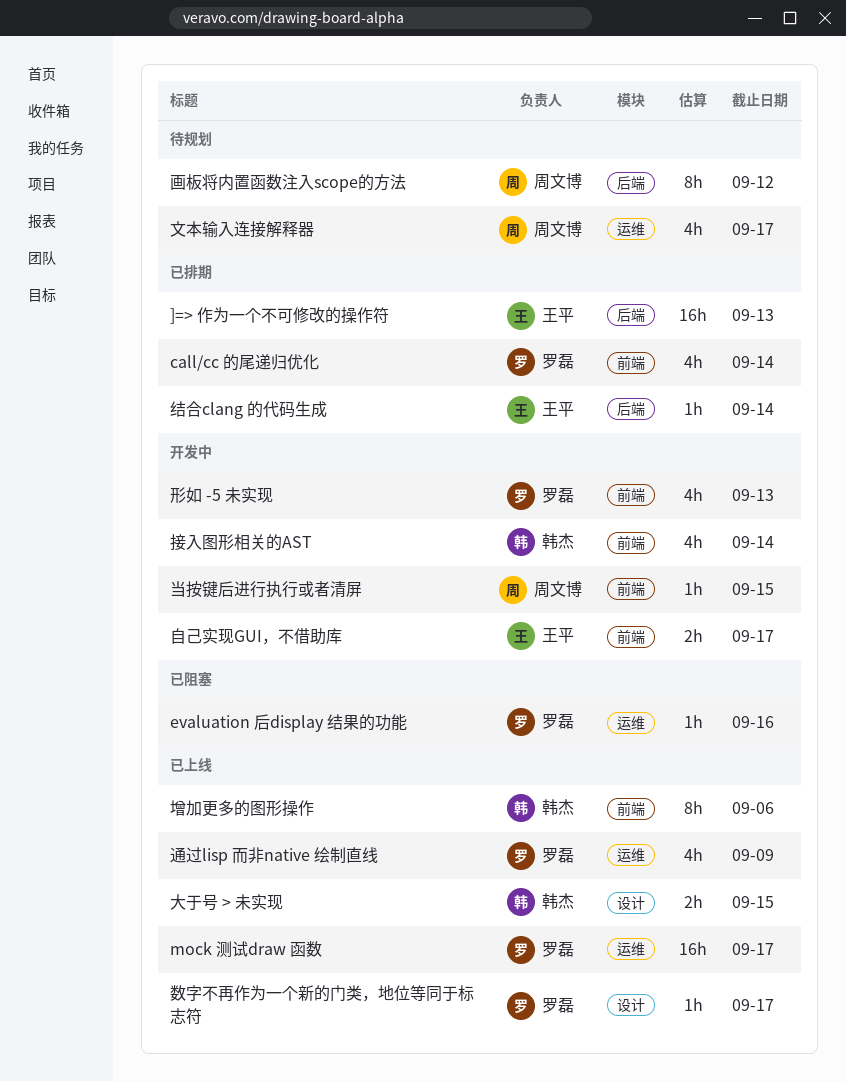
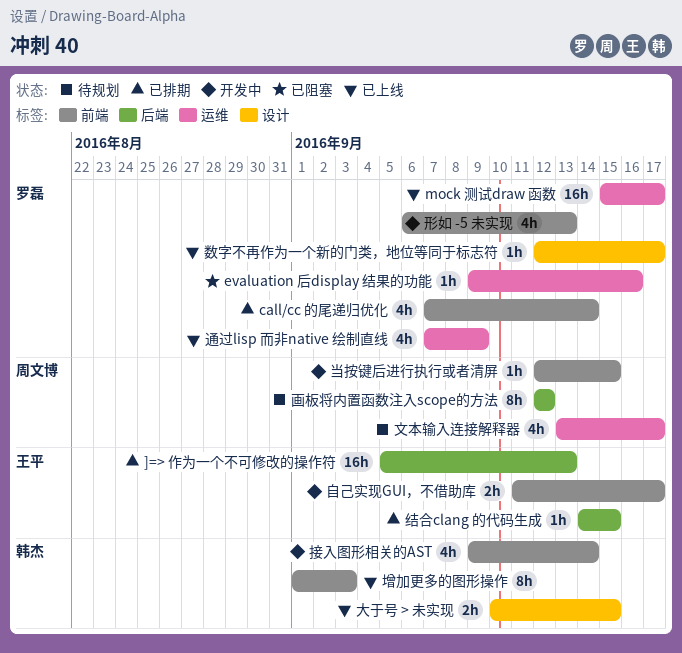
增加更多的图形操作, due: Sep 6 -> Sep 3
结合clang 的代码生成, due: Sep 14 -> Sep 15

